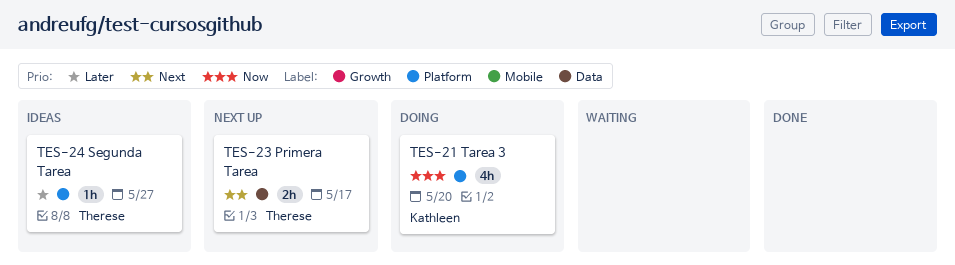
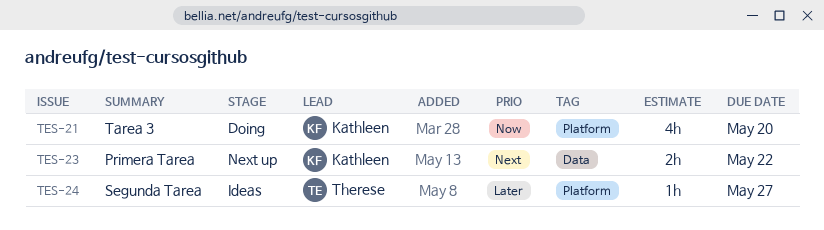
TES-23, owner: Therese -> Kathleen
TES-23, due: May 17 -> May 22

